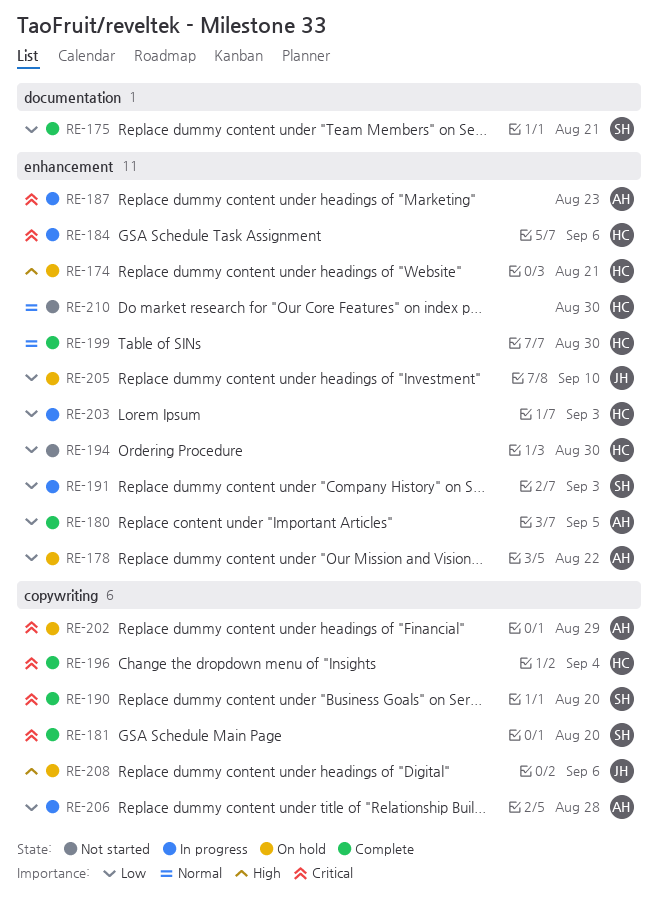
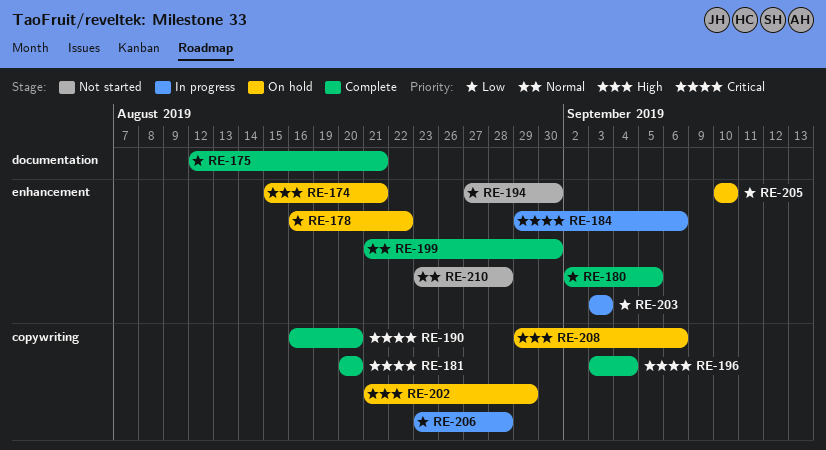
RE-187: present -> none
RE-191: present -> none
RE-202, priority: Critical -> High
RE-210, due: Aug 30 -> Aug 28

